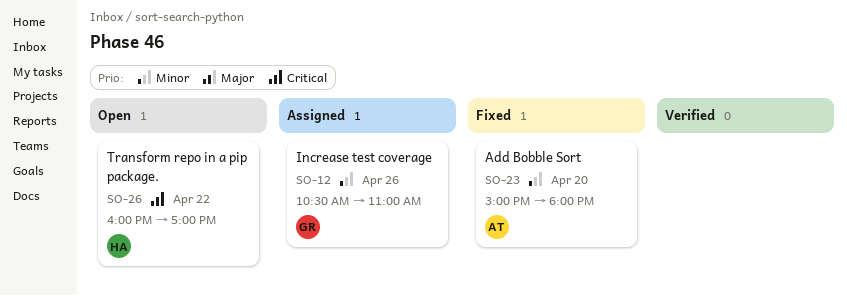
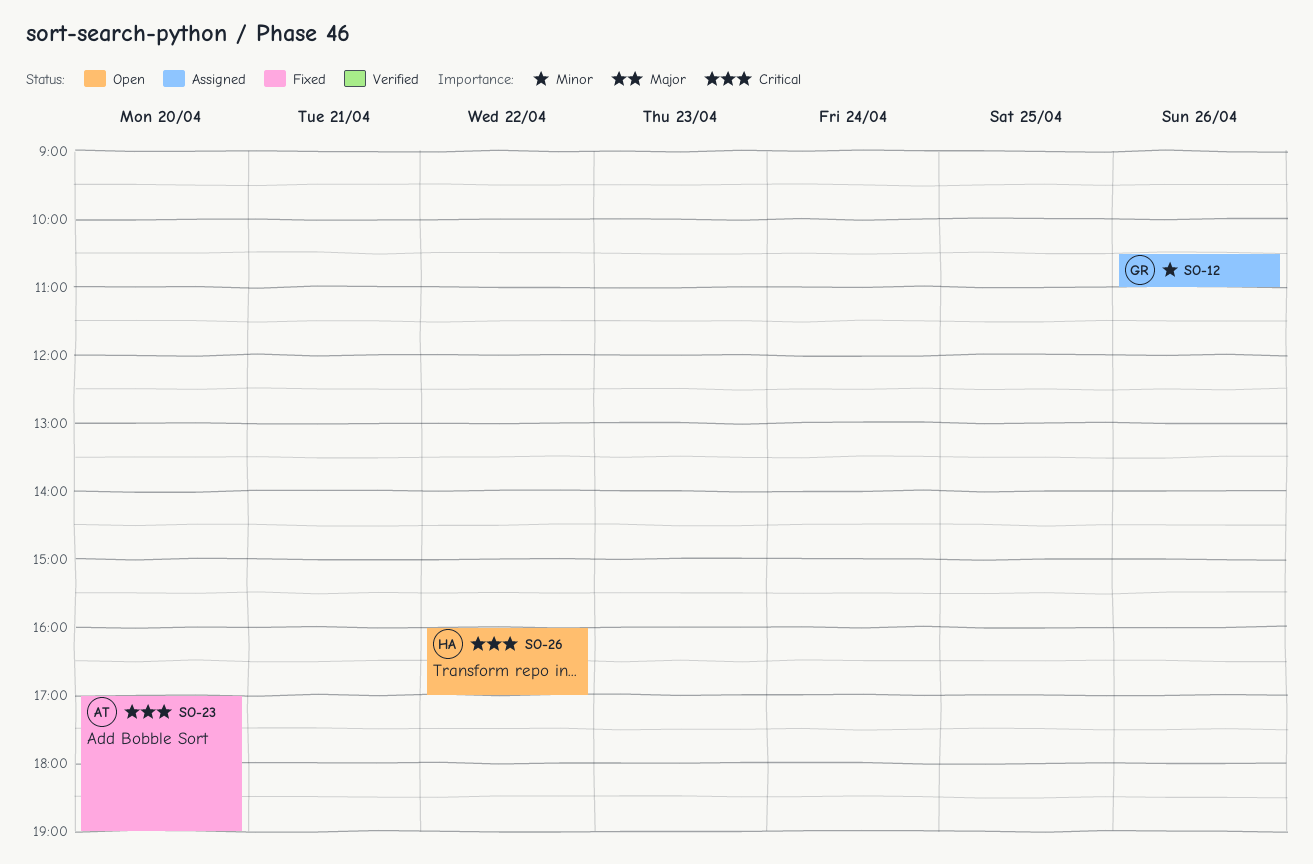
SO-23, priority: Minor -> Critical
SO-23, begins: 15:00 -> 17:00
SO-23, ends: 18:00 -> 19:00

